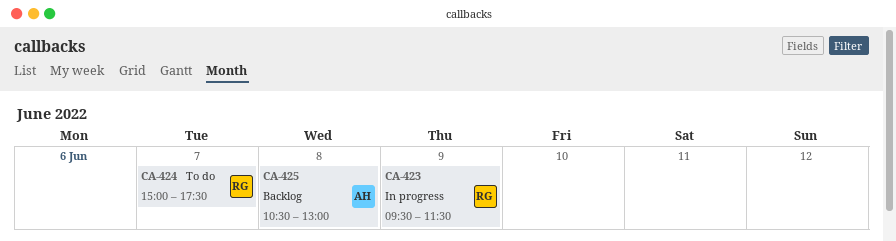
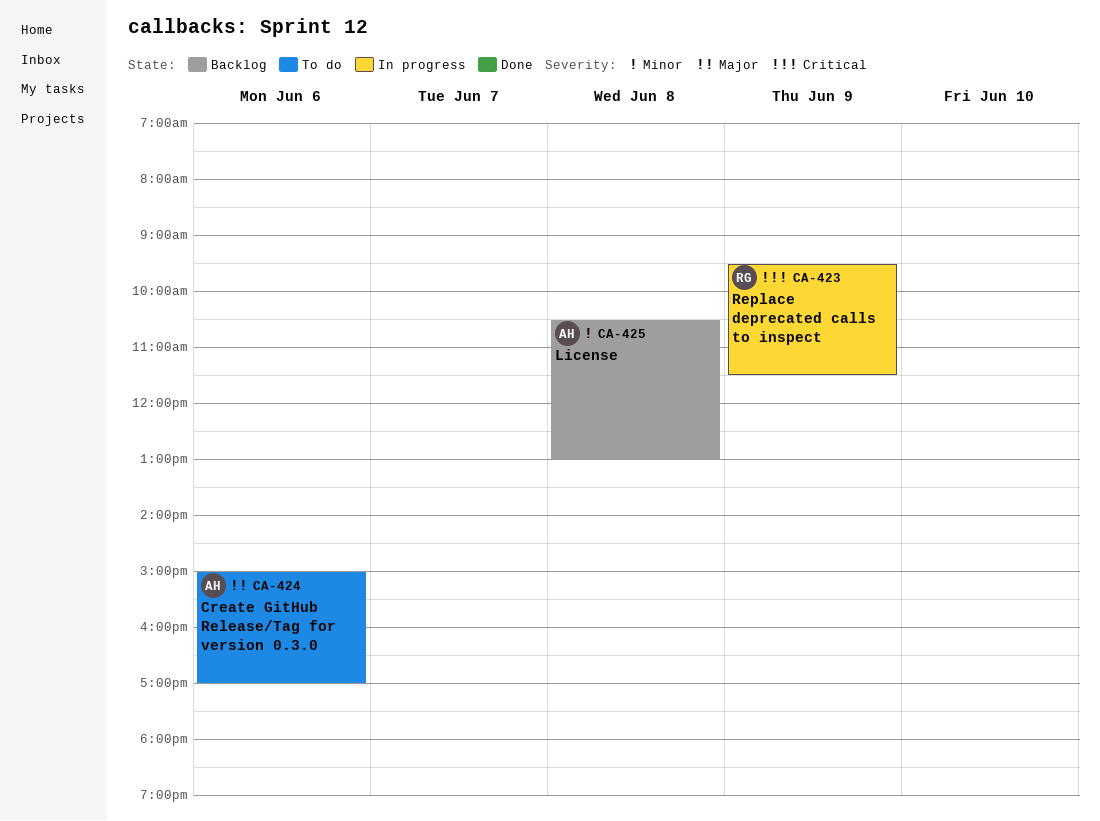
CA-424, owner: RG -> AH
CA-424, day: Jun 7 -> Jun 6
CA-424, ends: 17:30 -> 17:00

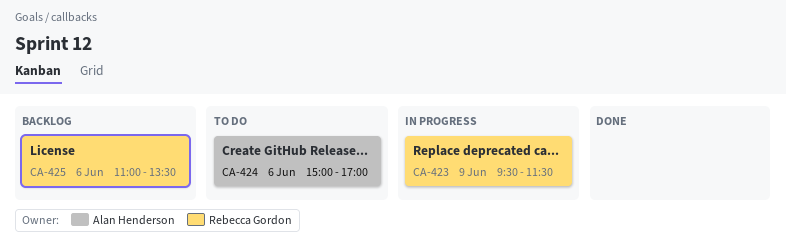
CA-425, owner: Alan Henderson -> Rebecca Gordon
CA-425, day: Jun 8 -> Jun 6
CA-425, begins: 10:30 -> 11:00
CA-425, ends: 13:00 -> 13:30

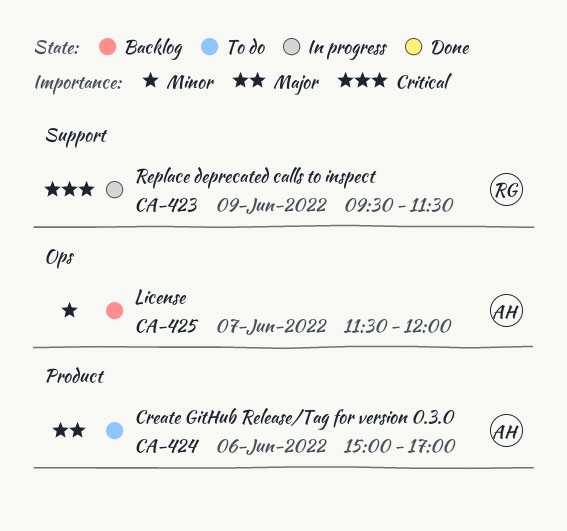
CA-425, owner: Rebecca Gordon -> Alan Henderson
CA-425, day: Jun 6 -> Jun 7
CA-425, begins: 11:00 -> 11:30
CA-425, ends: 13:30 -> 12:00

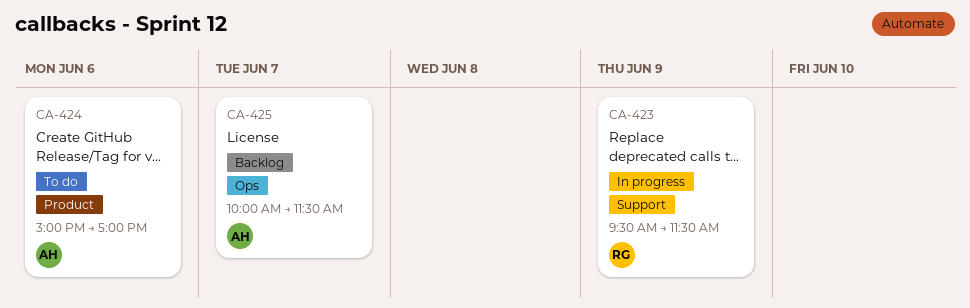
CA-425, begins: 11:30 -> 10:00
CA-425, ends: 12:00 -> 11:30

